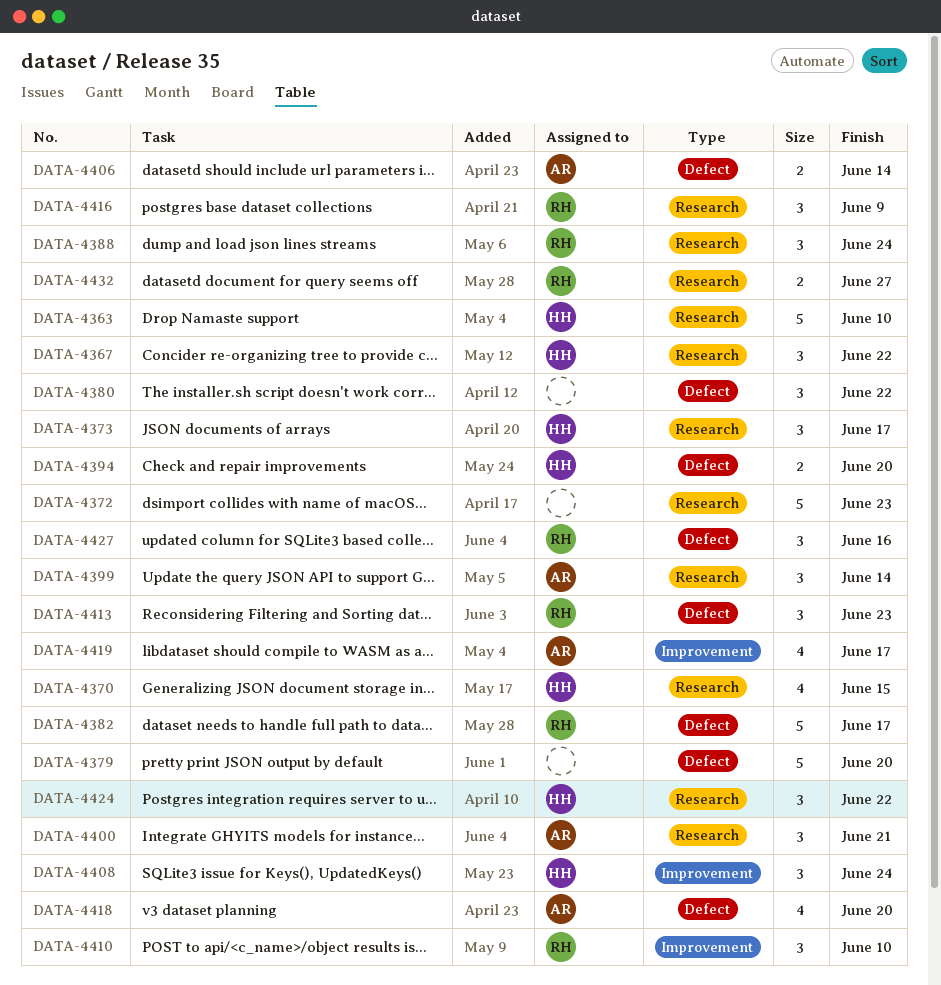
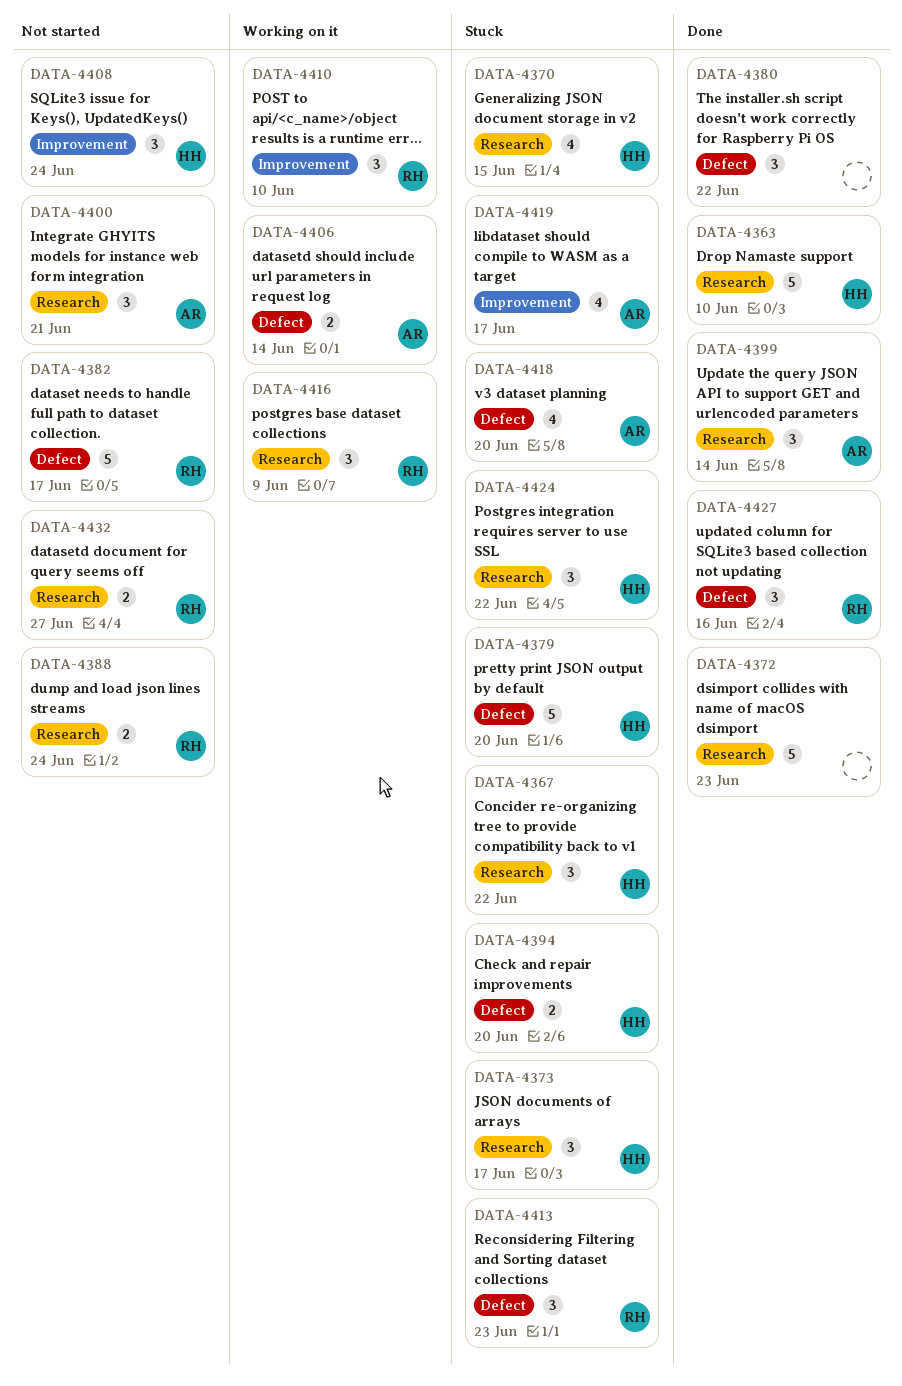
DATA-4379, owner: none -> HH
DATA-4388, estimate: 3 -> 2

